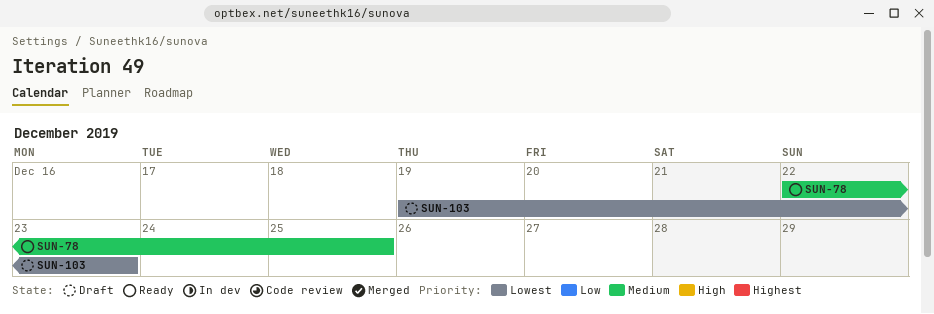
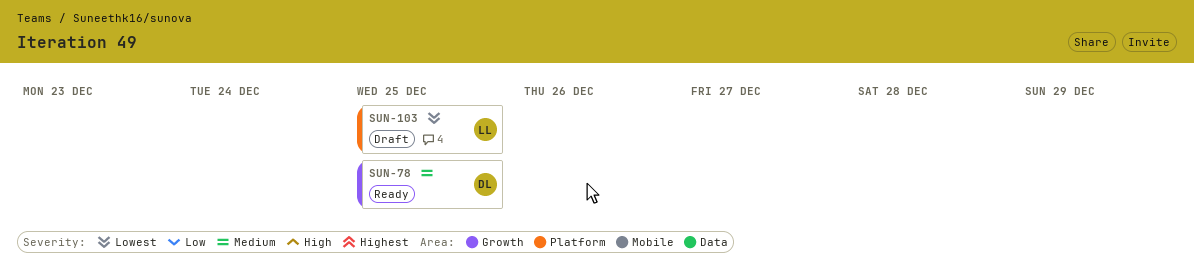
SUN-103, due: Dec 23 -> Dec 25

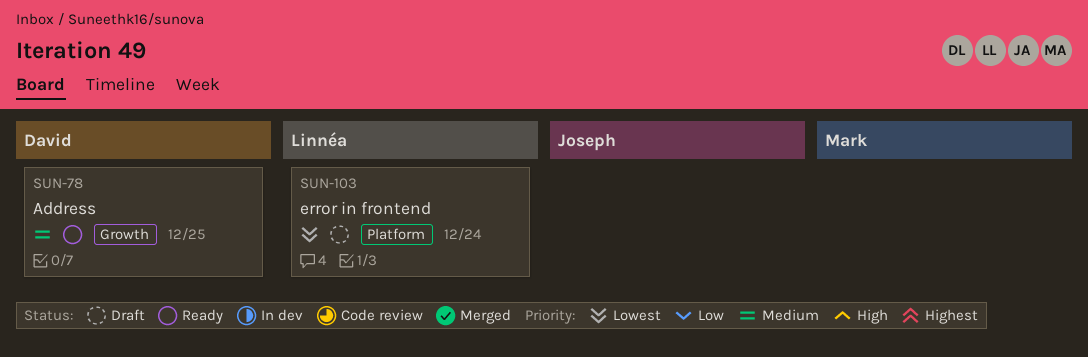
SUN-103, due: Dec 25 -> Dec 24

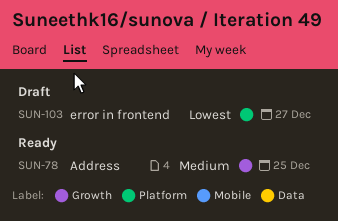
SUN-103, due: Dec 24 -> Dec 27

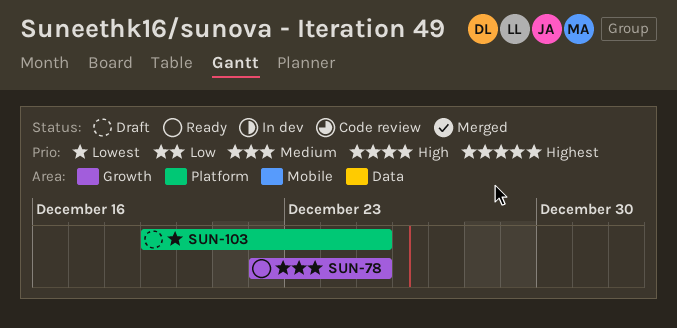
SUN-103, due: Dec 27 -> Dec 25

